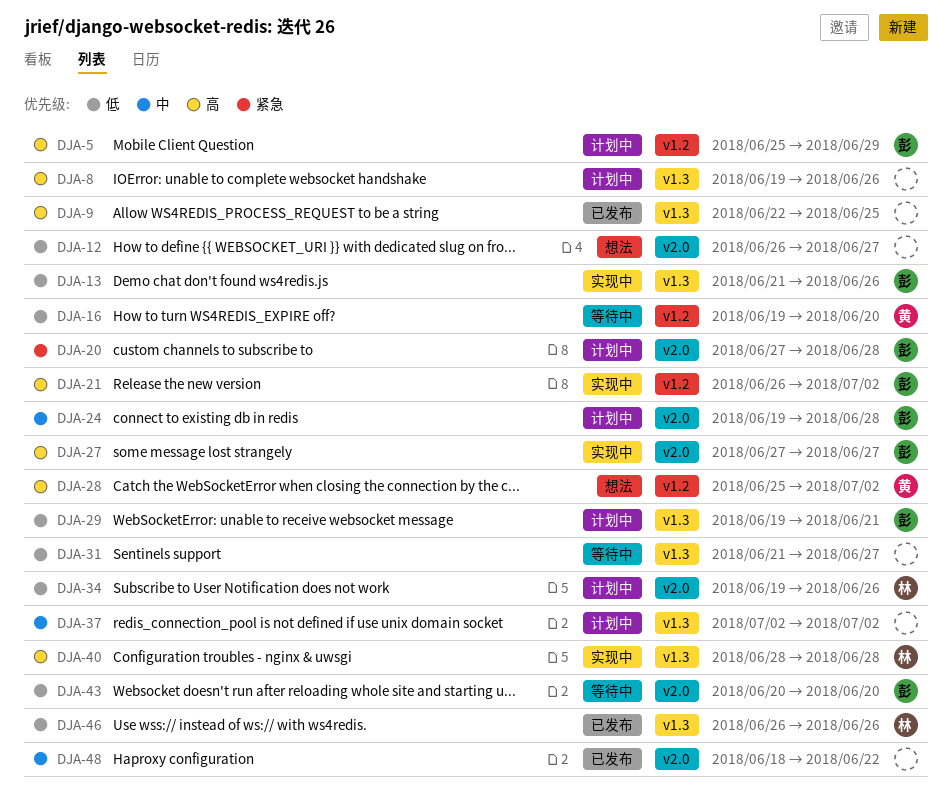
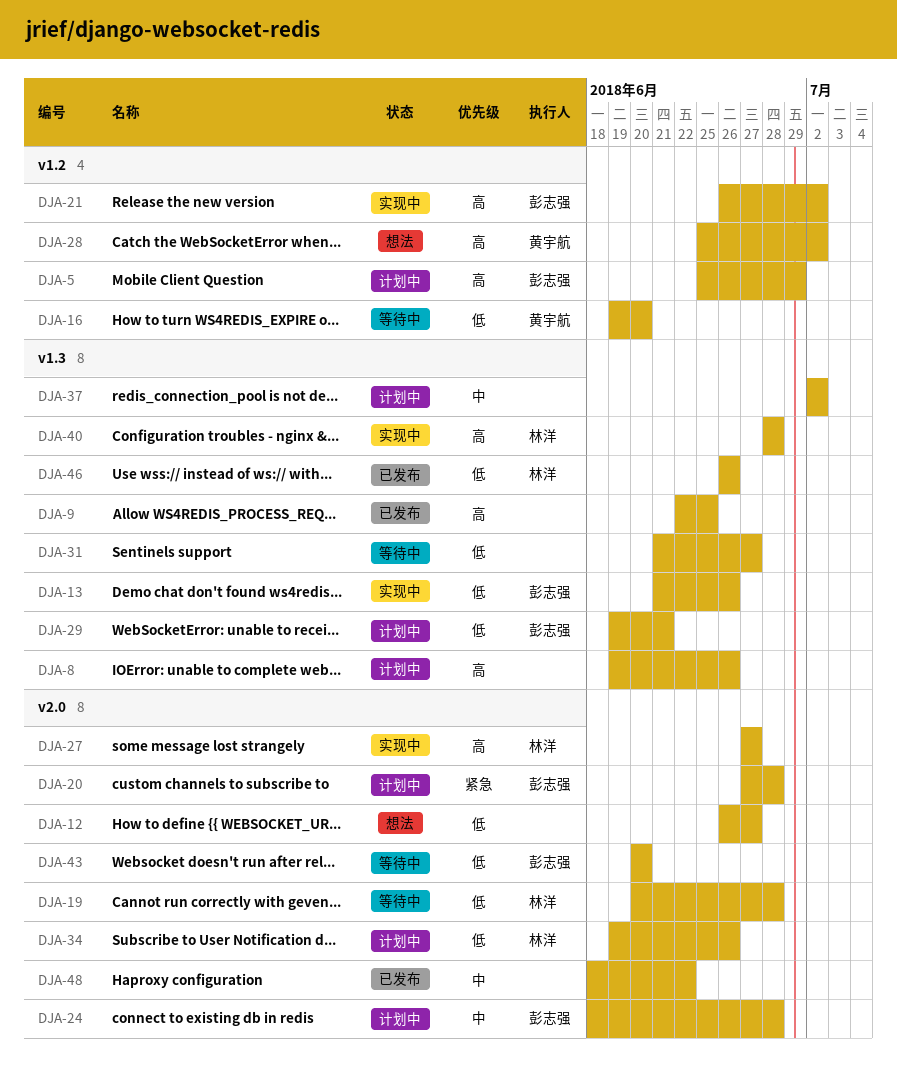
DJA-19: none -> present
DJA-24, start: Jun 19 -> Jun 18
DJA-27, owner: 彭志强 -> 林洋

